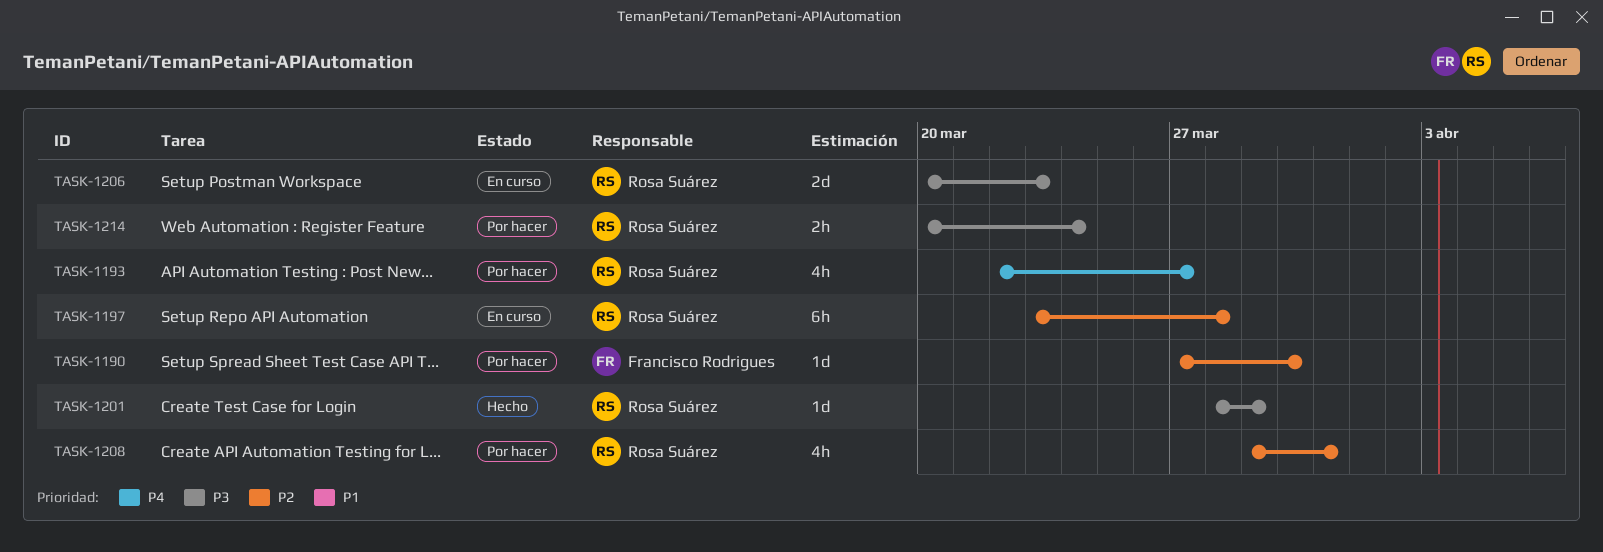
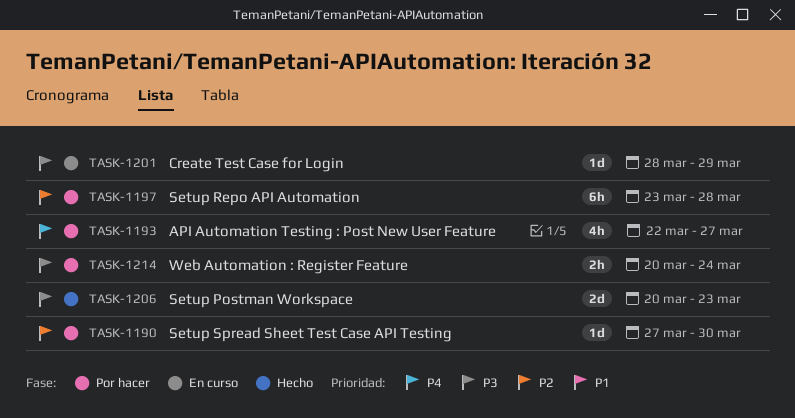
TASK-1197, status: En curso -> Por hacer
TASK-1201, status: Hecho -> En curso
TASK-1206, status: En curso -> Hecho
TASK-1208: present -> none

